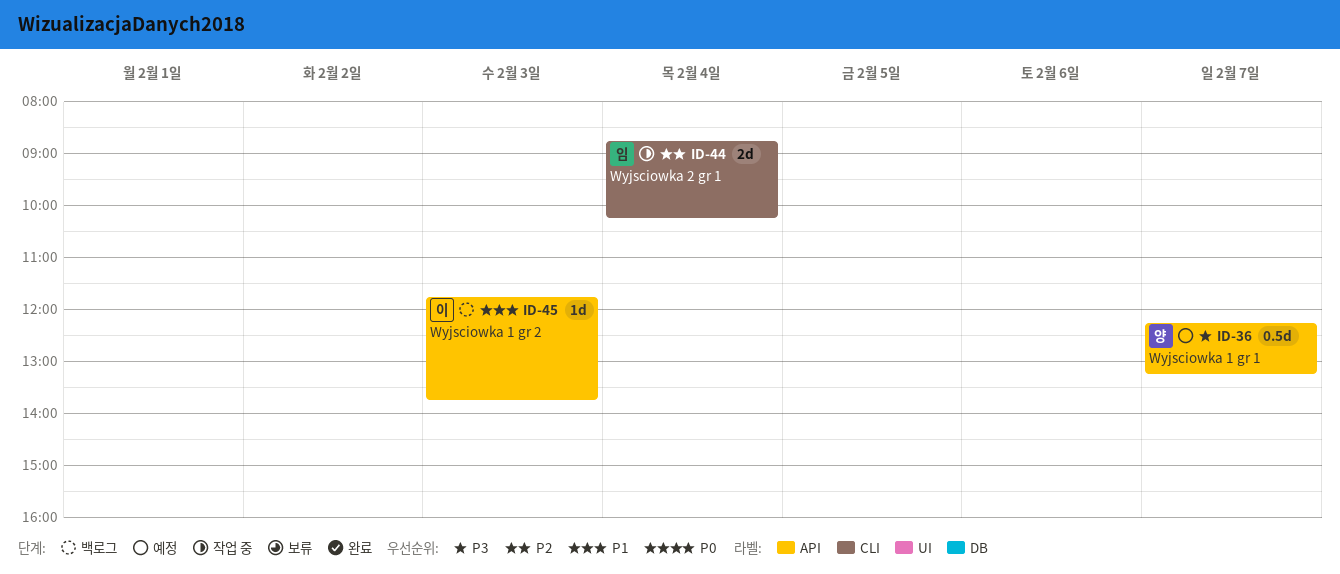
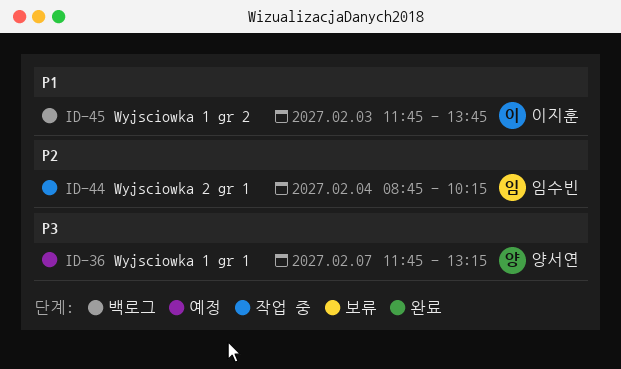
ID-36, begins: 12:15 -> 11:45

